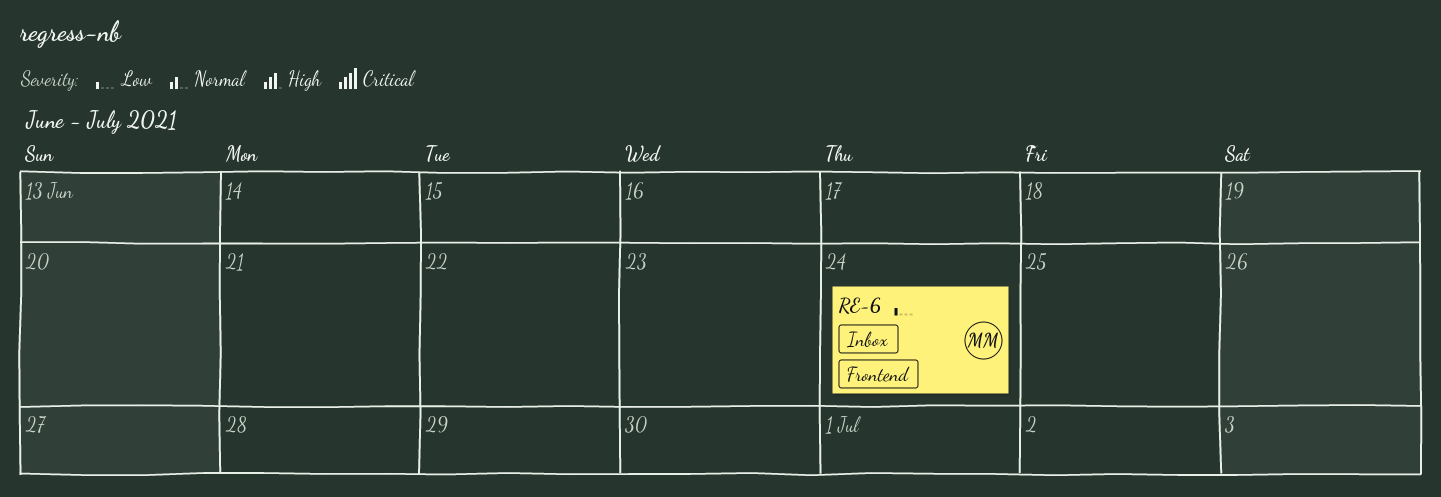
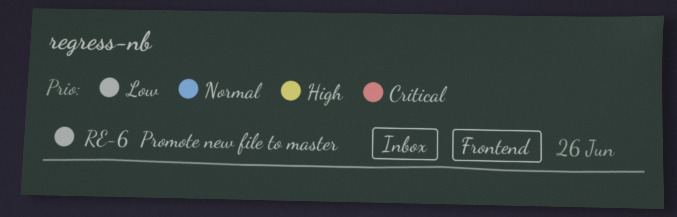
RE-6, due: Jun 24 -> Jun 26

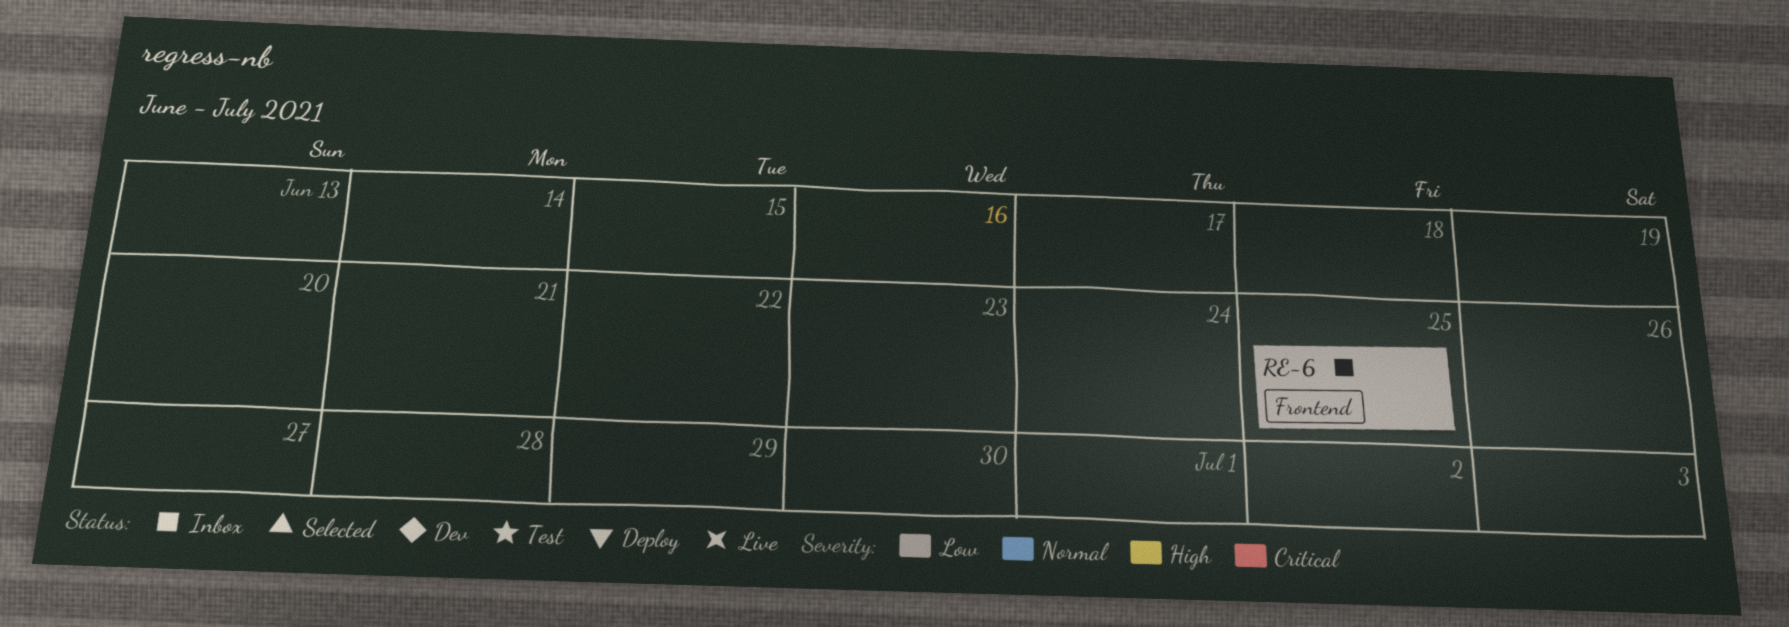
RE-6, due: Jun 26 -> Jun 25

